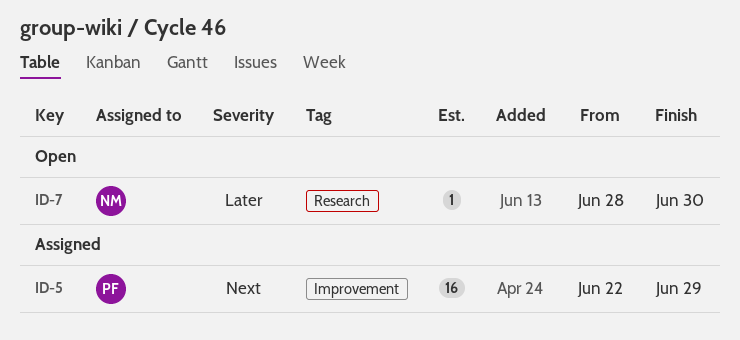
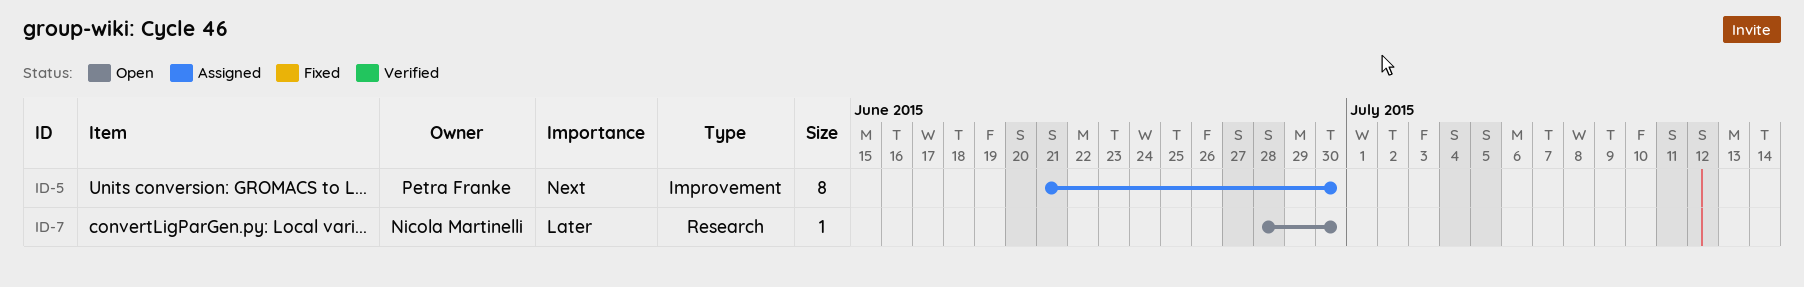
ID-5, estimate: 16 -> 8
ID-5, start: Jun 22 -> Jun 21
ID-5, due: Jun 29 -> Jun 30

